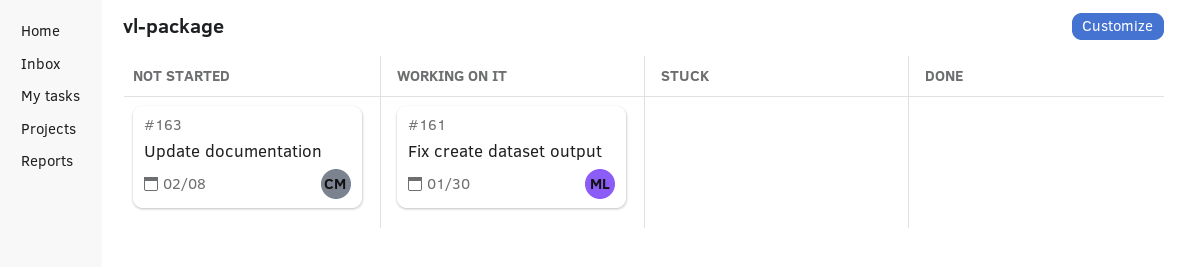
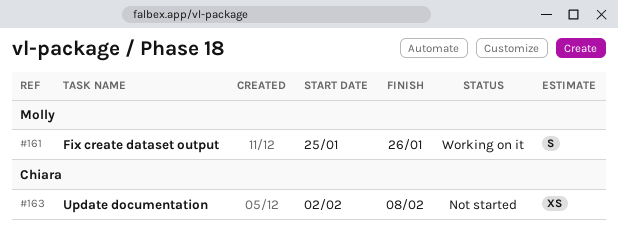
#161, due: Jan 30 -> Jan 26

